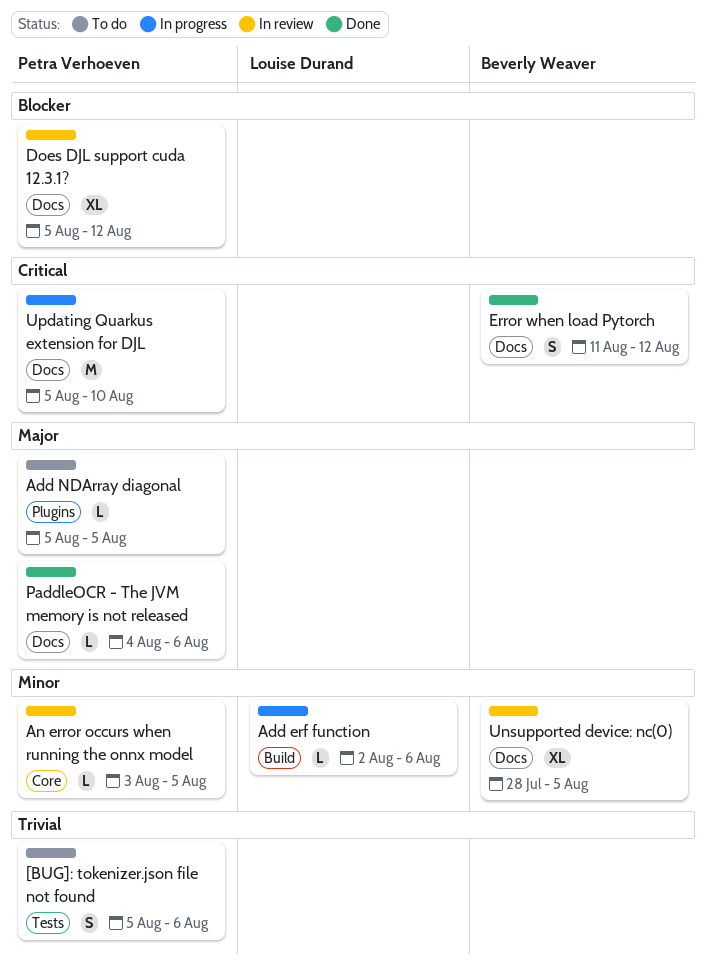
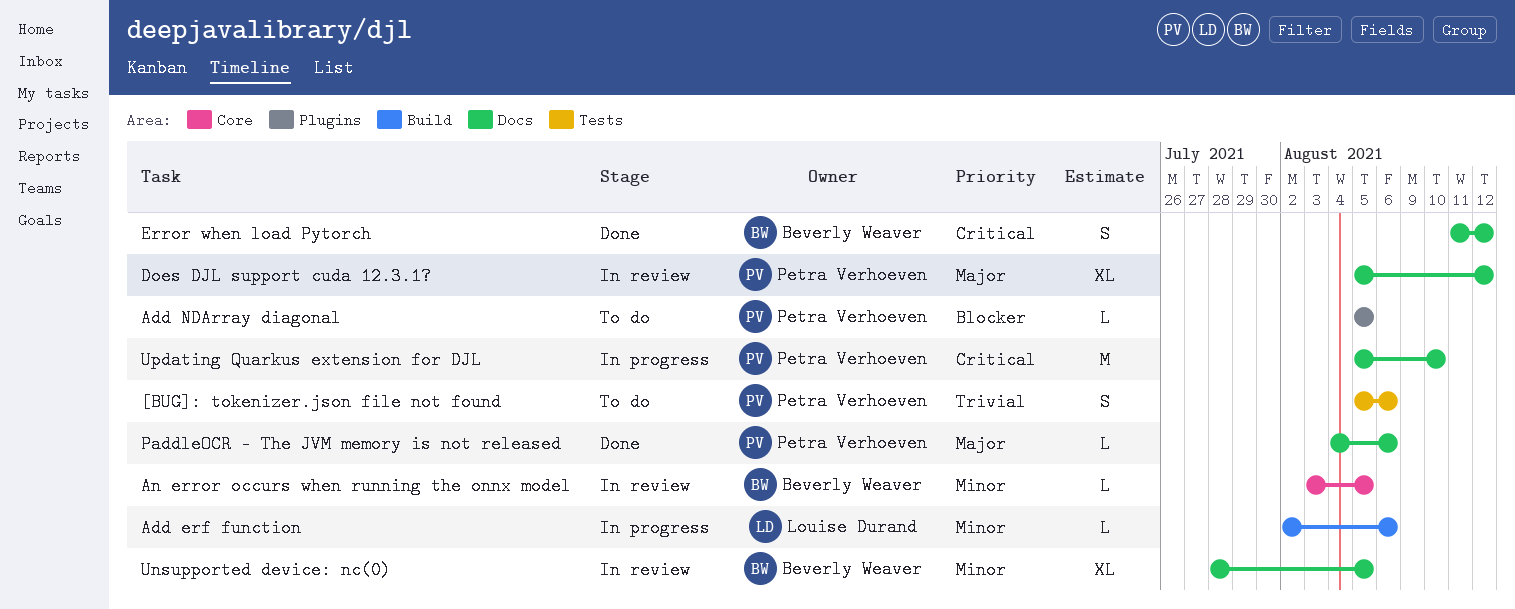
Add NDArray diagonal, priority: Major -> Blocker
An error occurs when running the onnx model, owner: Petra Verhoeven -> Beverly Weaver
Does DJL support cuda 12.3.1?, priority: Blocker -> Major

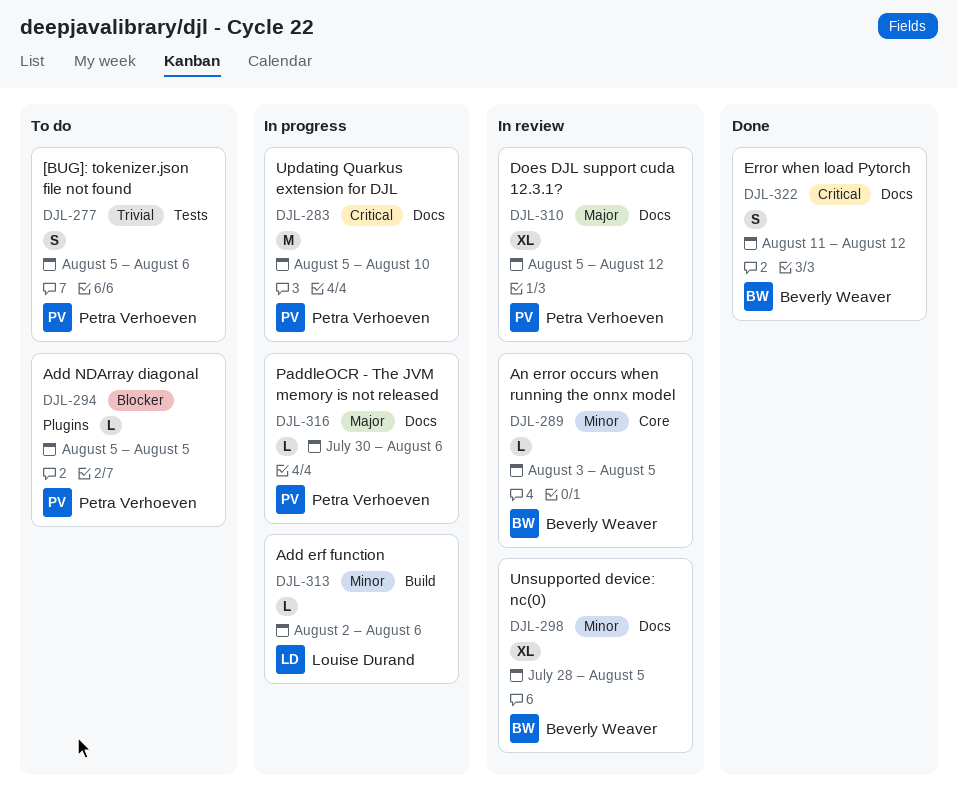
PaddleOCR - The JVM memory is not released, status: Done -> In progress
PaddleOCR - The JVM memory is not released, start: Aug 4 -> Jul 30

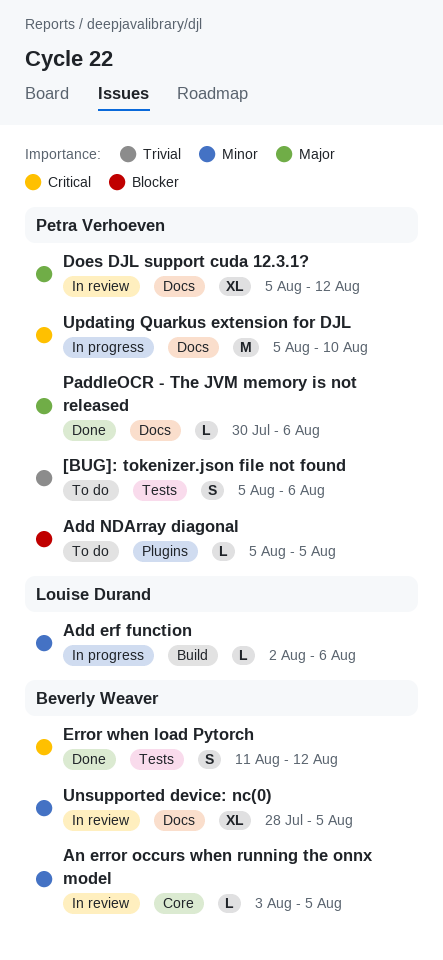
Error when load Pytorch, label: Docs -> Tests
PaddleOCR - The JVM memory is not released, status: In progress -> Done

